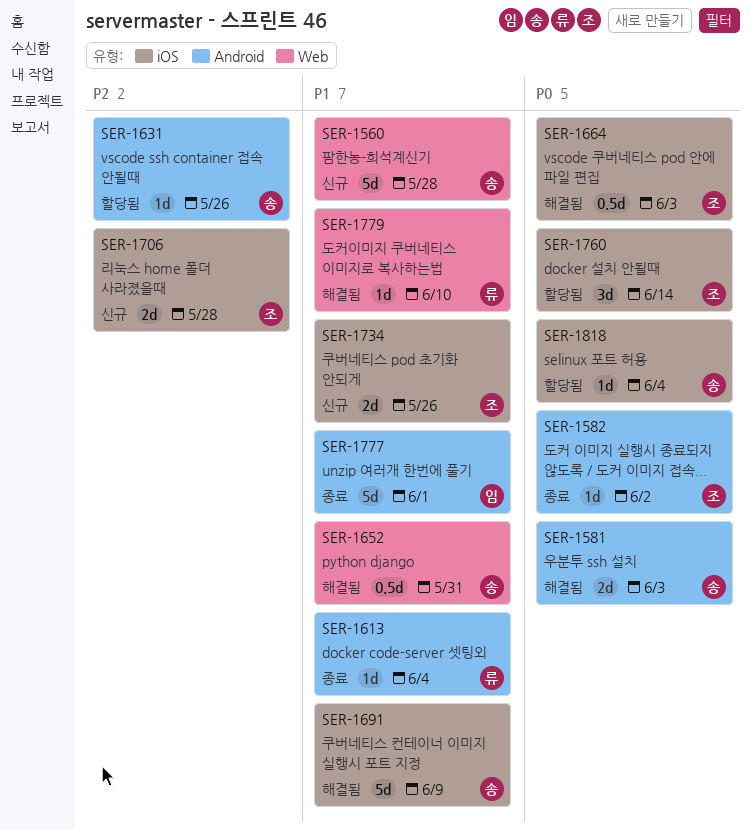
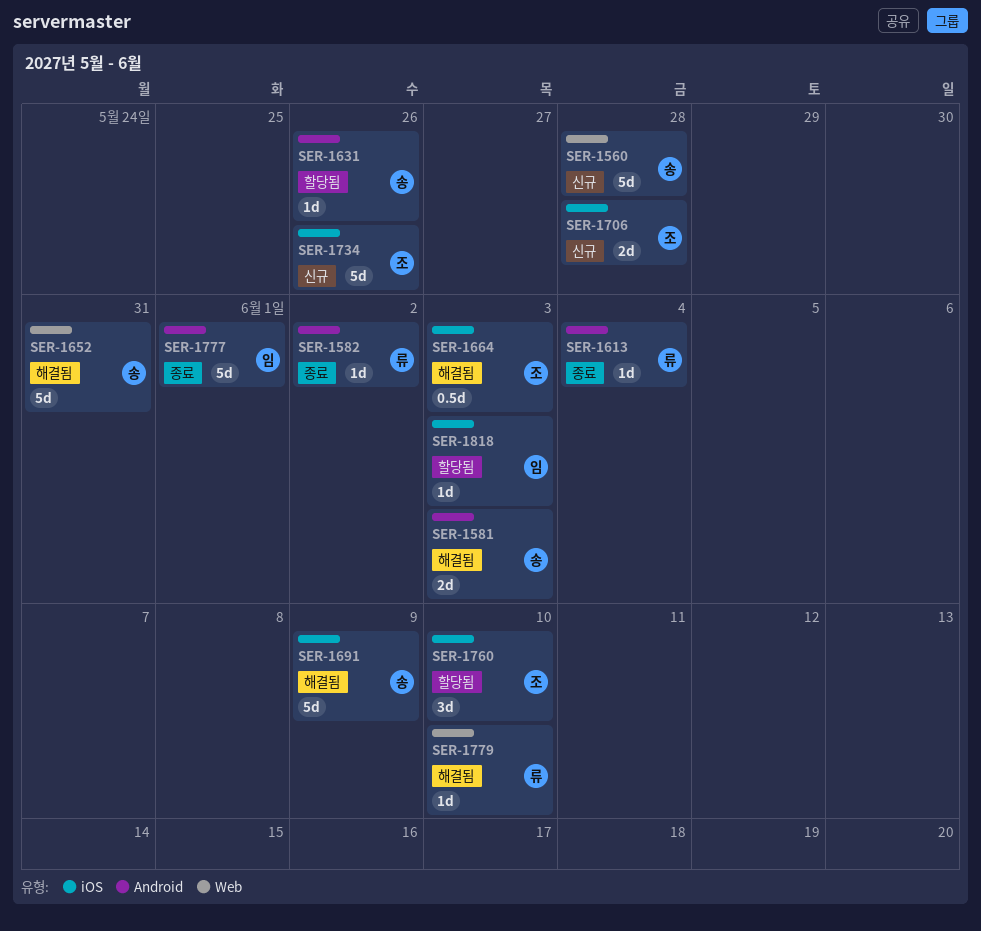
SER-1582, owner: 조 -> 류
SER-1652, estimate: 0.5d -> 5d
SER-1734, estimate: 2d -> 5d
SER-1760, due: Jun 14 -> Jun 10
SER-1818, owner: 송 -> 임
SER-1818, due: Jun 4 -> Jun 3

